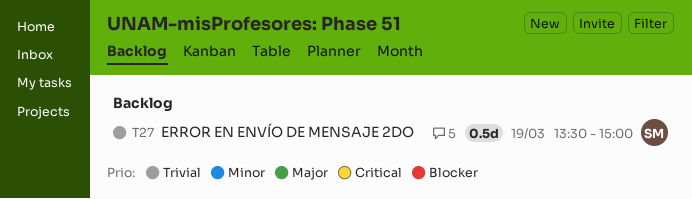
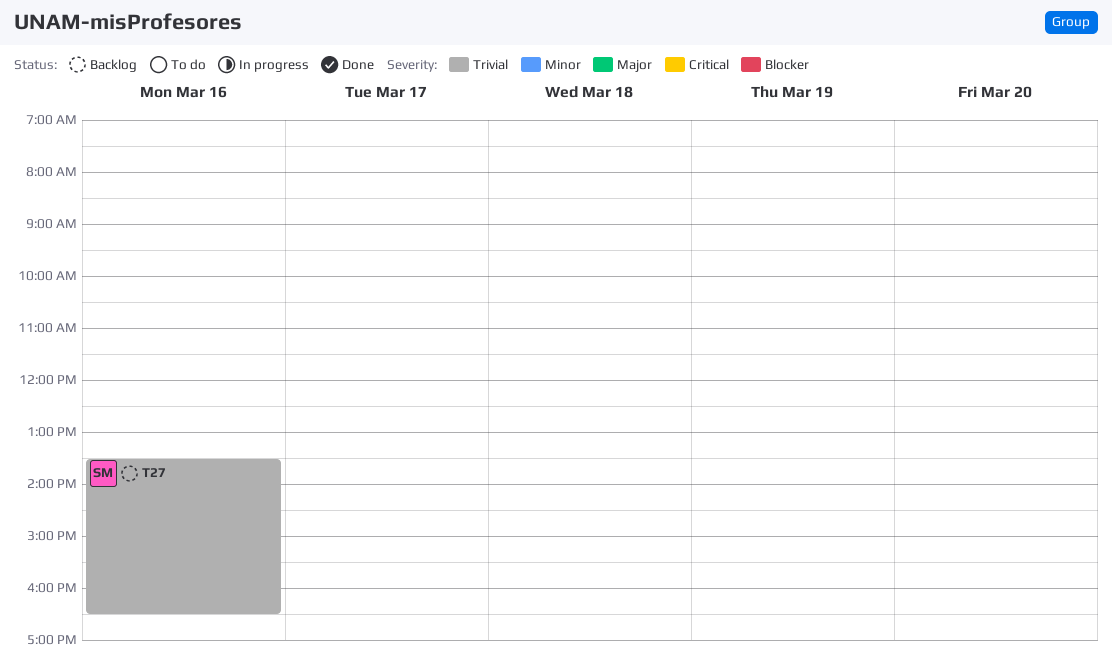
T27, day: Mar 19 -> Mar 16
T27, ends: 15:00 -> 16:30

